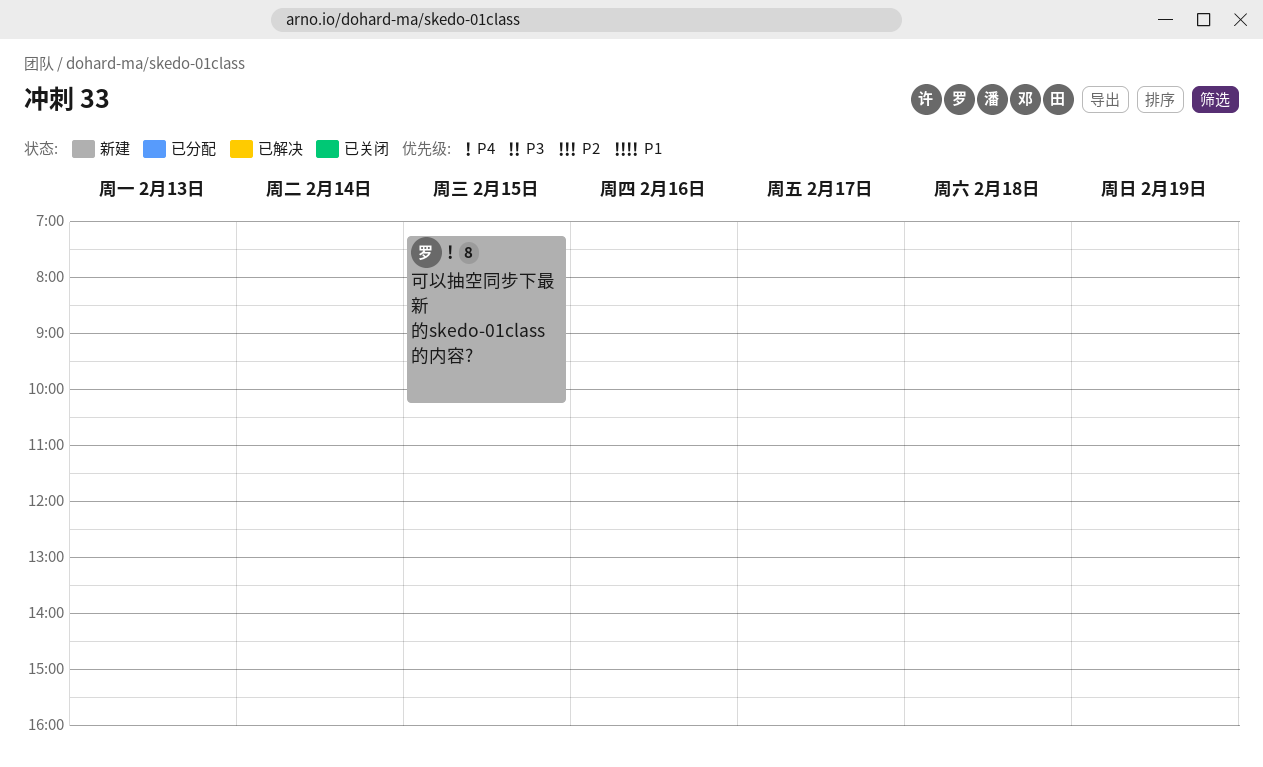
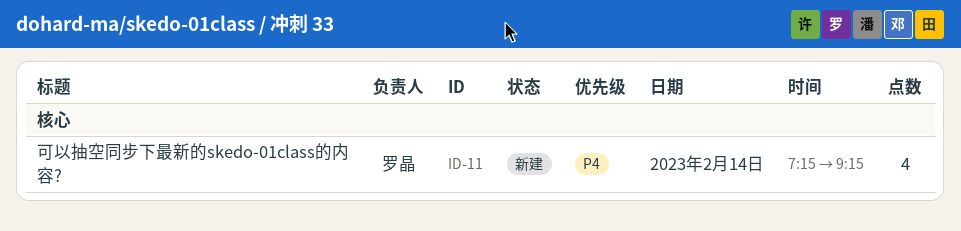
可以抽空同步下最新的skedo-01class的内容?, estimate: 8 -> 4
可以抽空同步下最新的skedo-01class的内容?, day: Feb 15 -> Feb 14
可以抽空同步下最新的skedo-01class的内容?, ends: 10:15 -> 09:15

